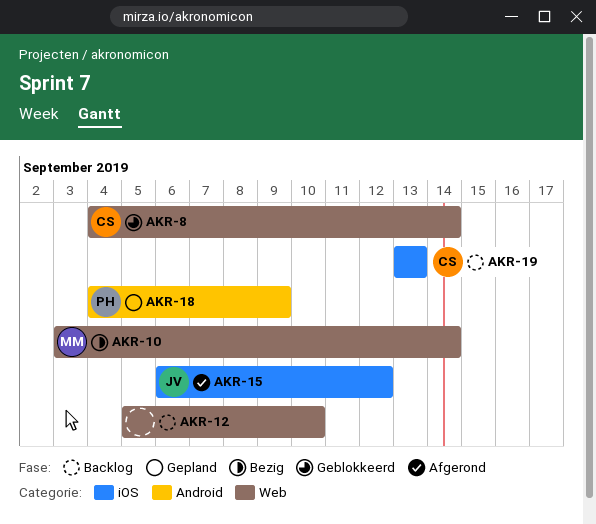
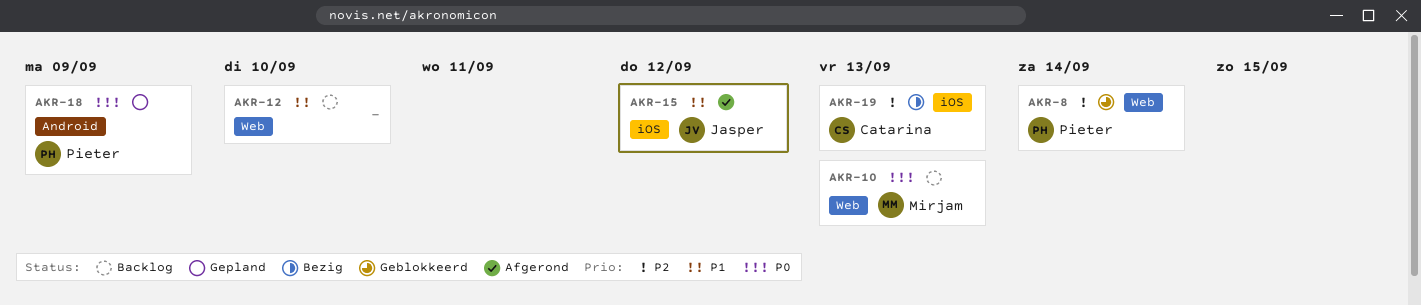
AKR-8, owner: Catarina -> Pieter
AKR-10, status: Bezig -> Backlog
AKR-10, due: Sep 14 -> Sep 13
AKR-19, status: Backlog -> Bezig

